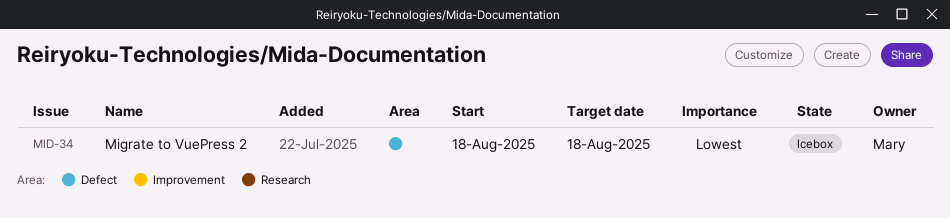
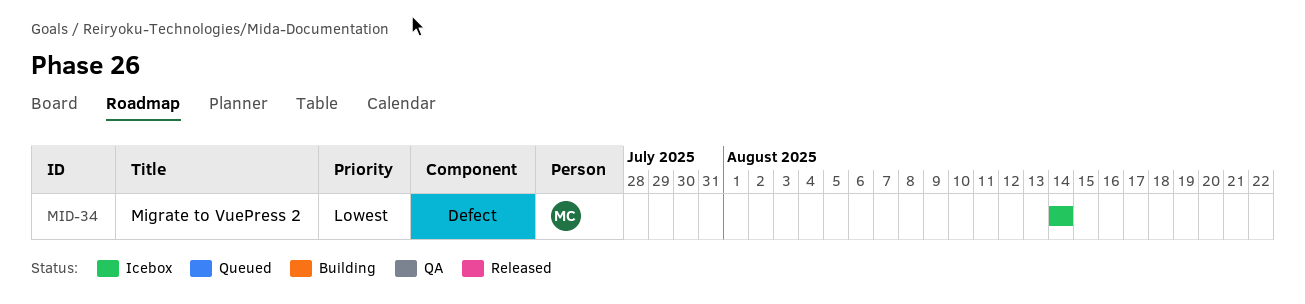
MID-34, start: Aug 18 -> Aug 14
MID-34, due: Aug 18 -> Aug 14

